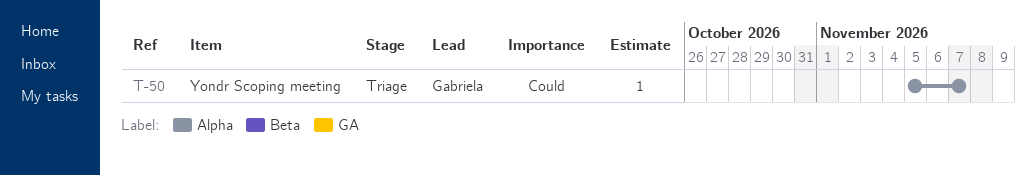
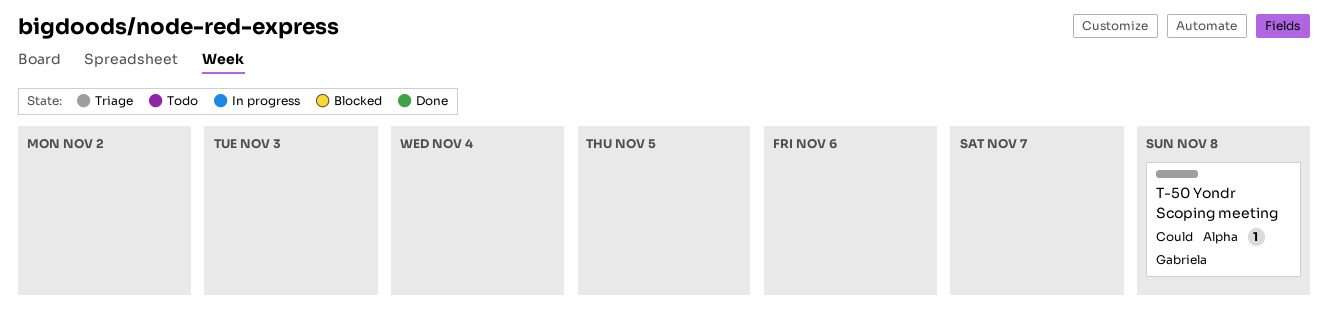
T-50, due: Nov 7 -> Nov 8

